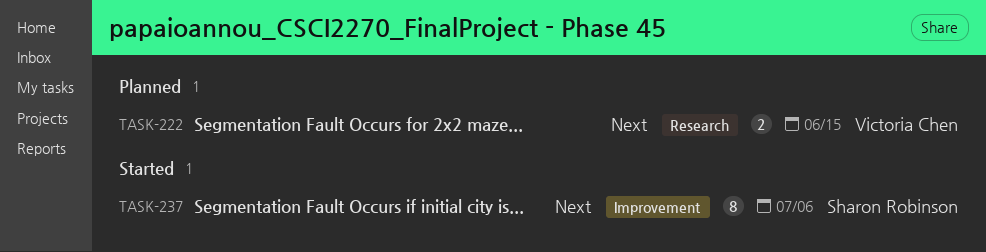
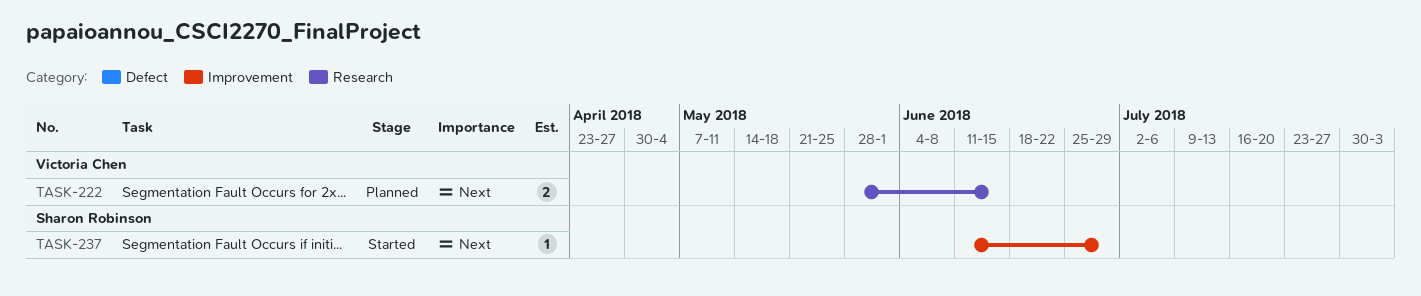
TASK-237, estimate: 8 -> 1
TASK-237, due: Jul 6 -> Jun 29

